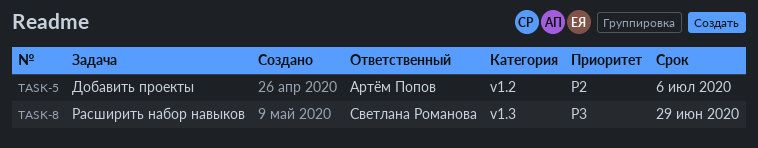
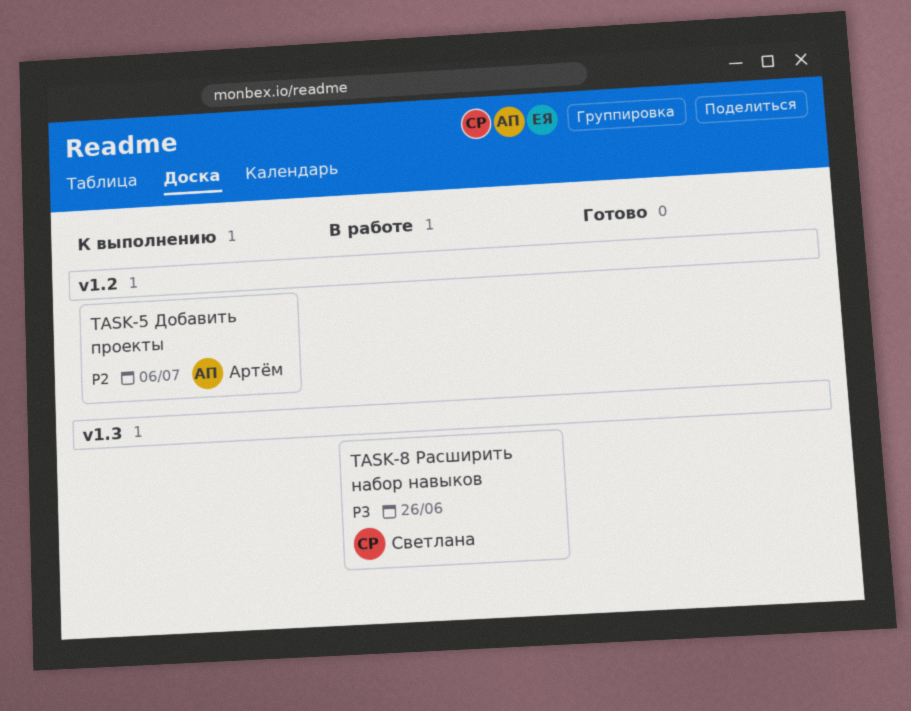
TASK-8, due: Jun 29 -> Jun 26

